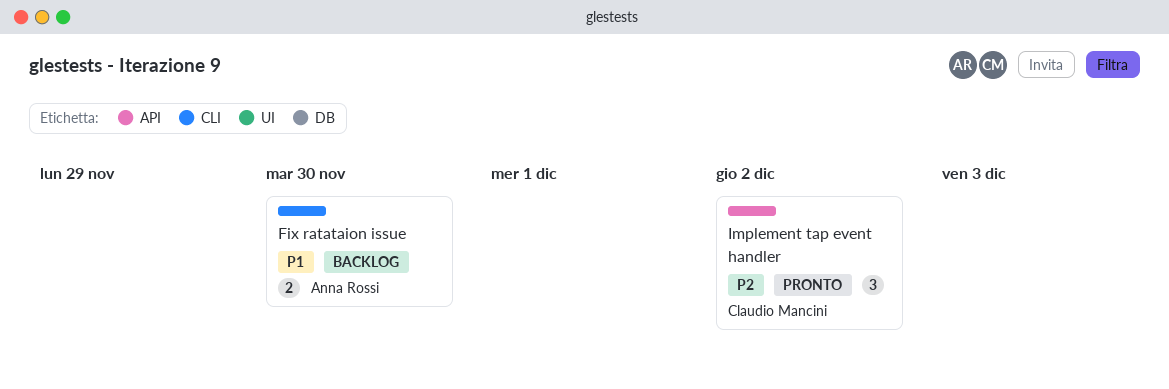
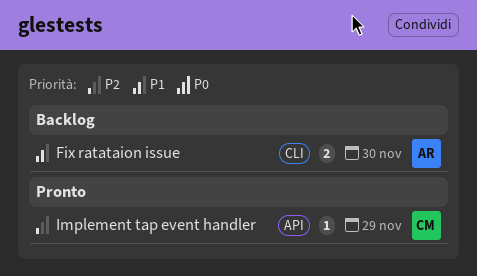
Implement tap event handler, estimate: 3 -> 1
Implement tap event handler, due: Dec 2 -> Nov 29

